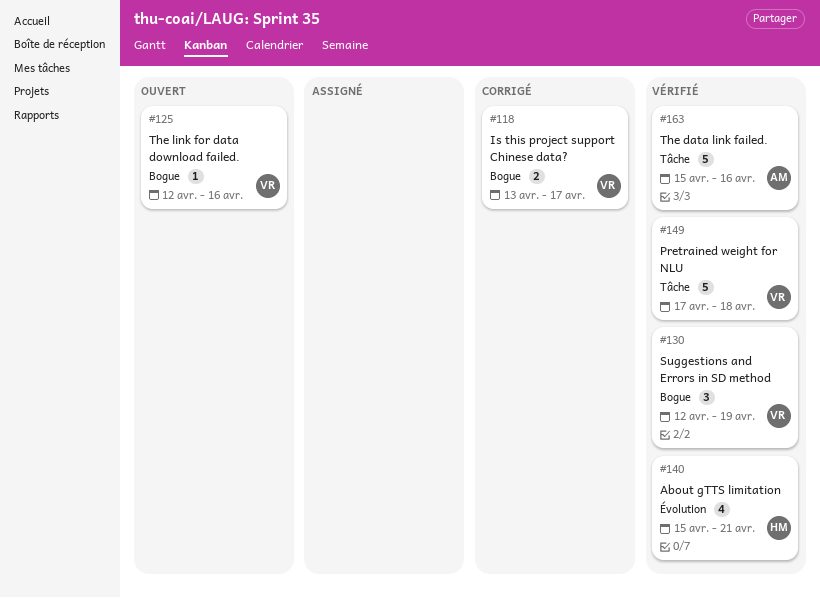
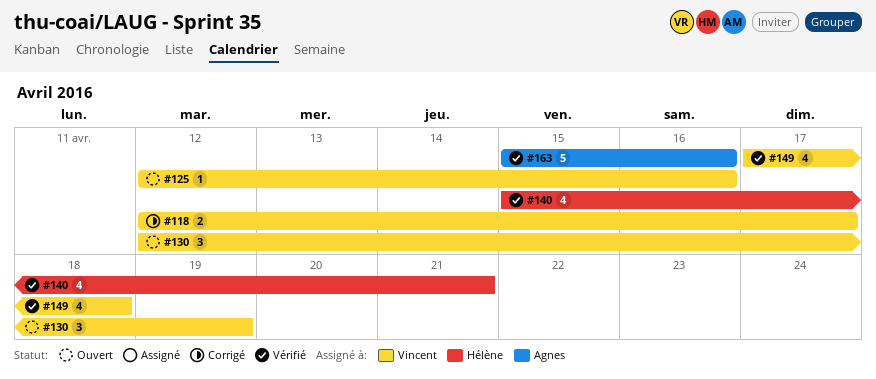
#118, start: Apr 13 -> Apr 12
#130, status: Vérifié -> Ouvert
#149, estimate: 5 -> 4

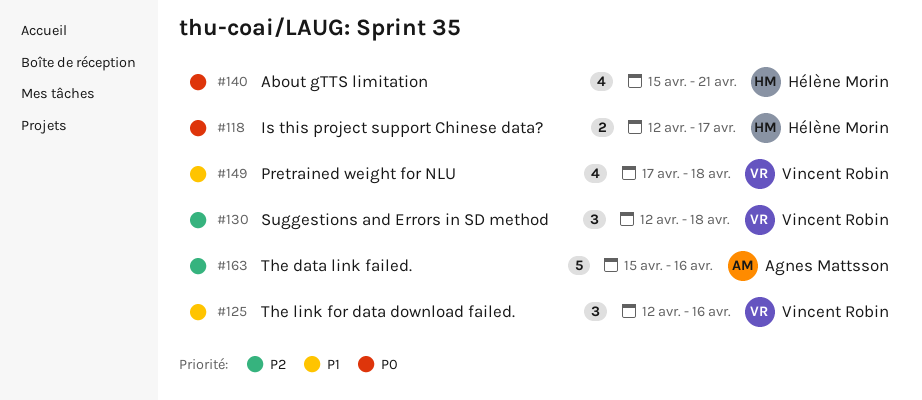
#118, owner: Vincent Robin -> Hélène Morin
#125, estimate: 1 -> 3
#130, due: Apr 19 -> Apr 18

